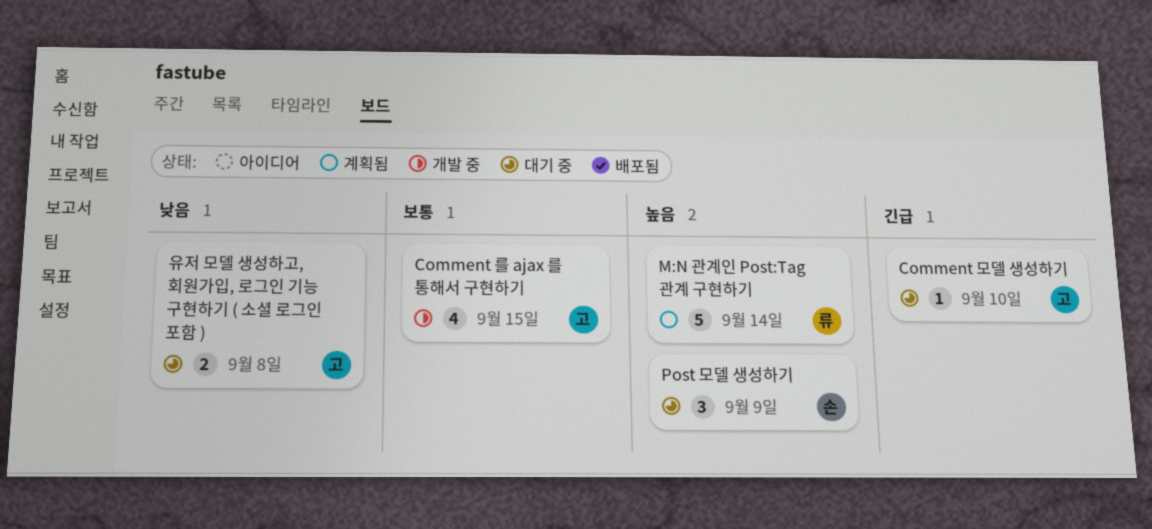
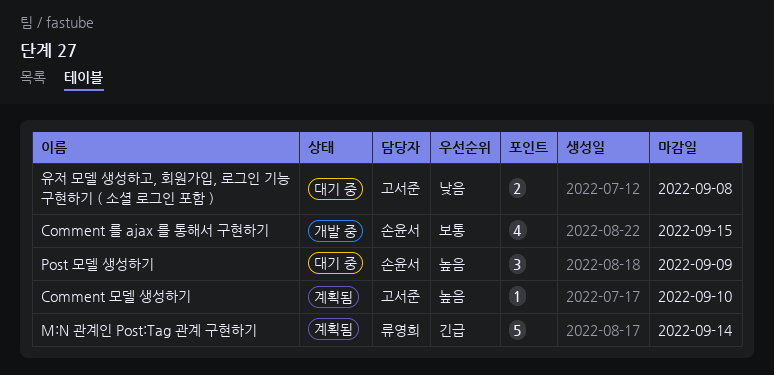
Comment 를 ajax 를 통해서 구현하기, owner: 고서준 -> 손윤서
Comment 모델 생성하기, status: 대기 중 -> 계획됨
Comment 모델 생성하기, priority: 긴급 -> 높음
M:N 관계인 Post:Tag 관계 구현하기, priority: 높음 -> 긴급

